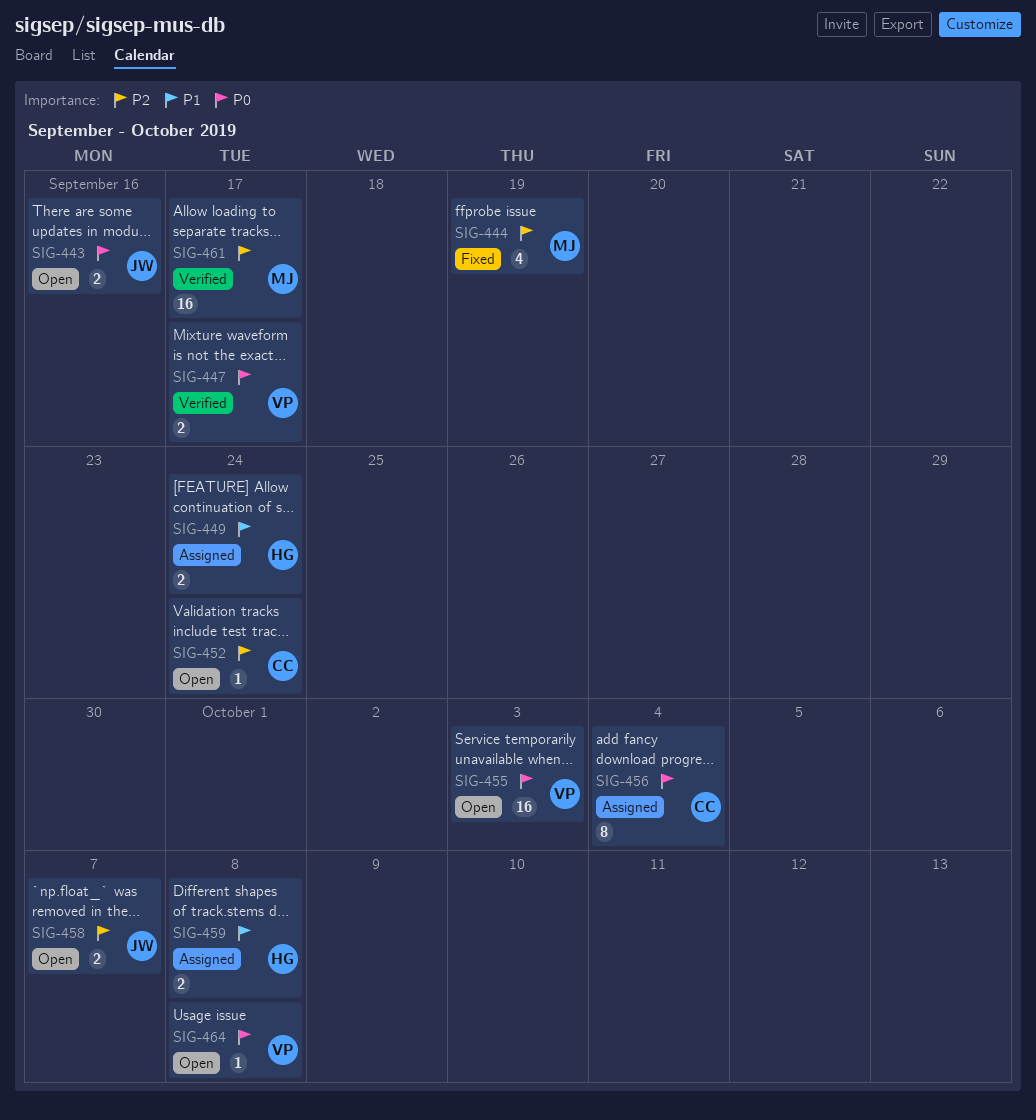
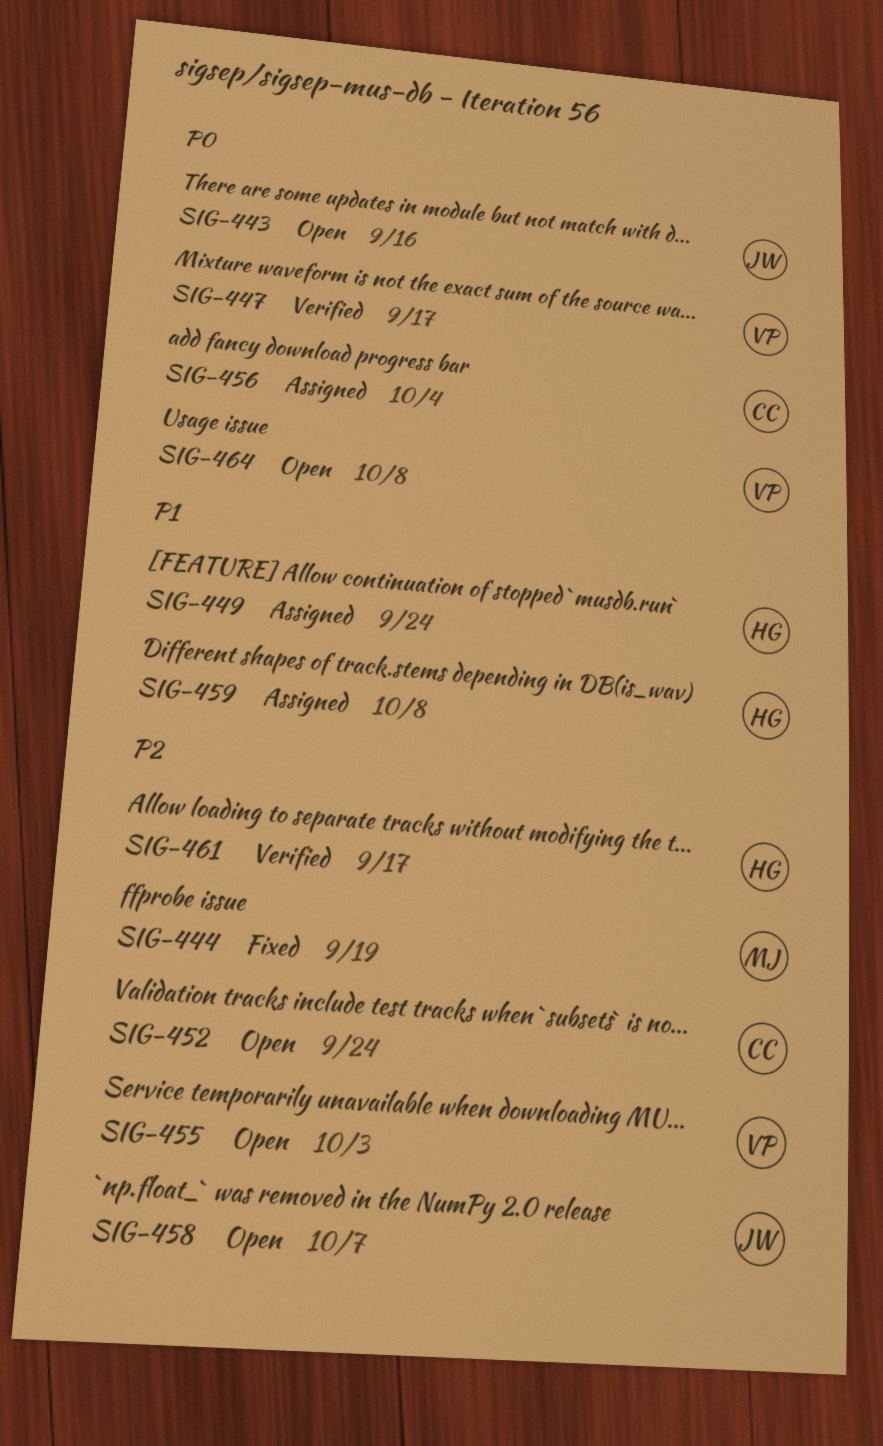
SIG-455, priority: P0 -> P2
SIG-461, owner: MJ -> HG

